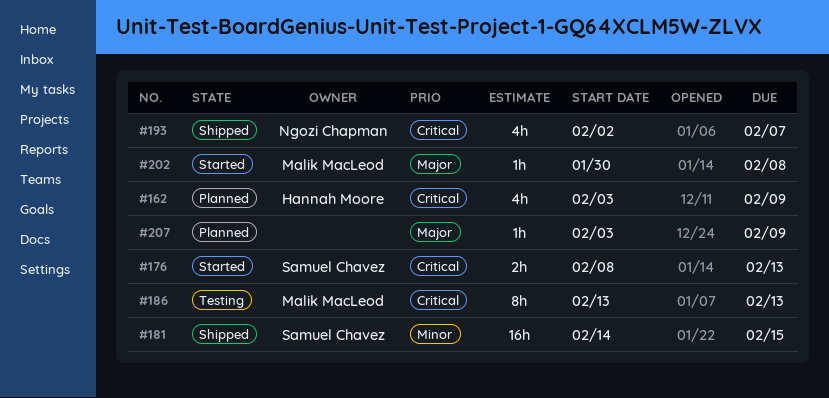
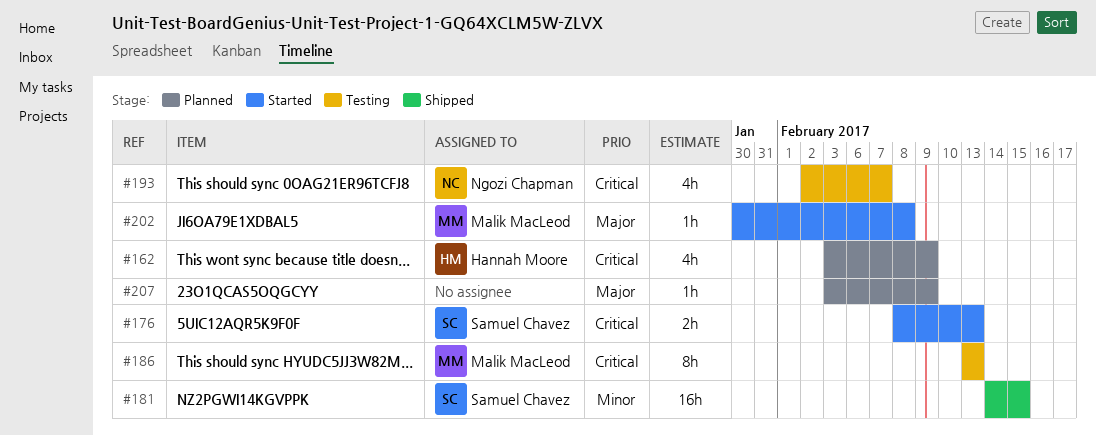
#193, status: Shipped -> Testing

